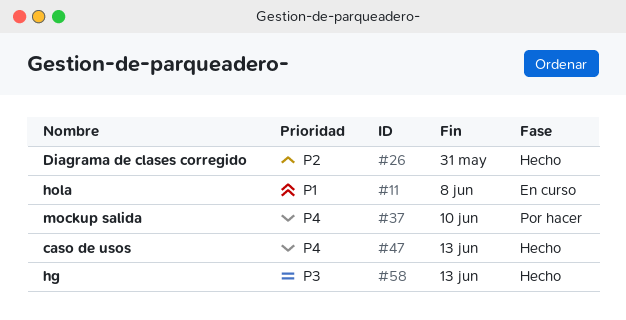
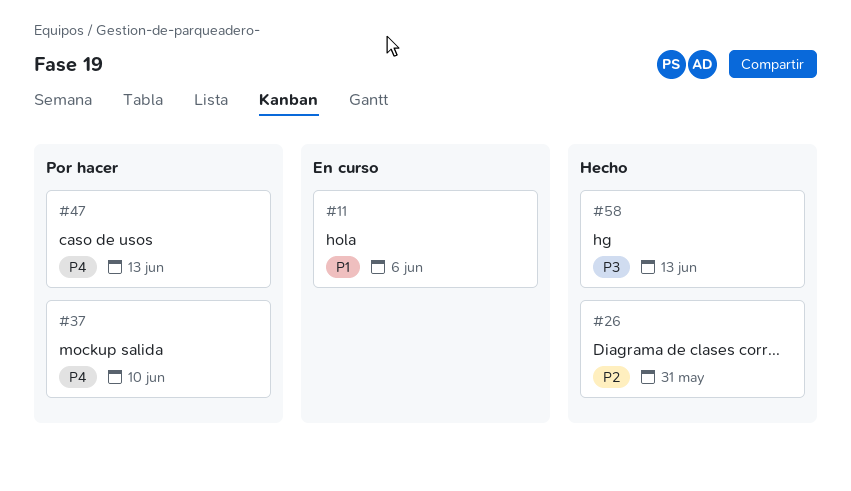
#11, due: Jun 8 -> Jun 6
#47, status: Hecho -> Por hacer

